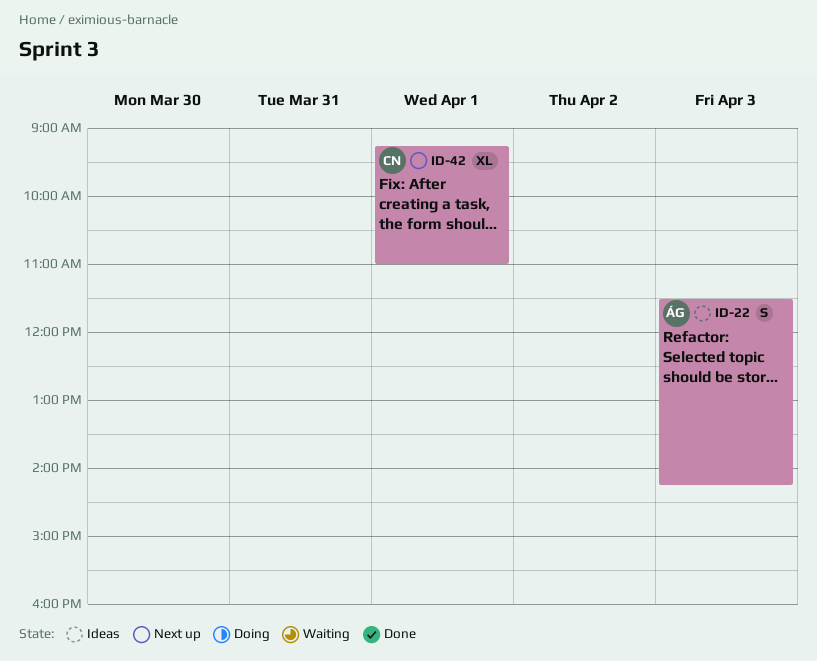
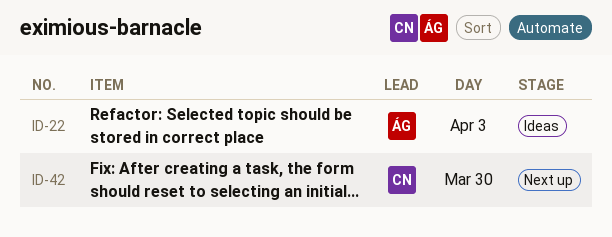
ID-42, day: Apr 1 -> Mar 30

